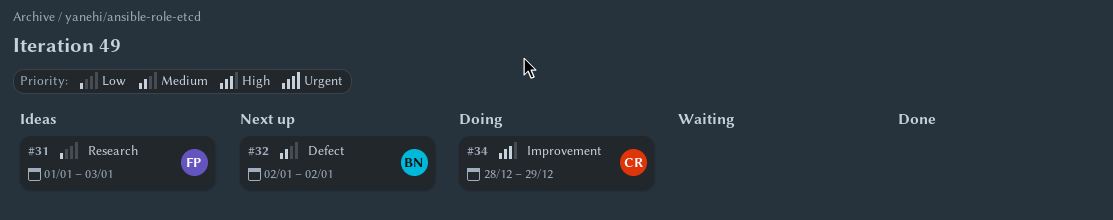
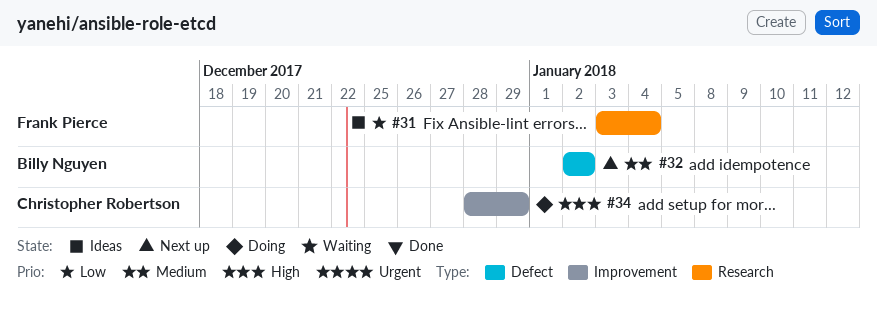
#31, start: Jan 1 -> Jan 3
#31, due: Jan 3 -> Jan 4

